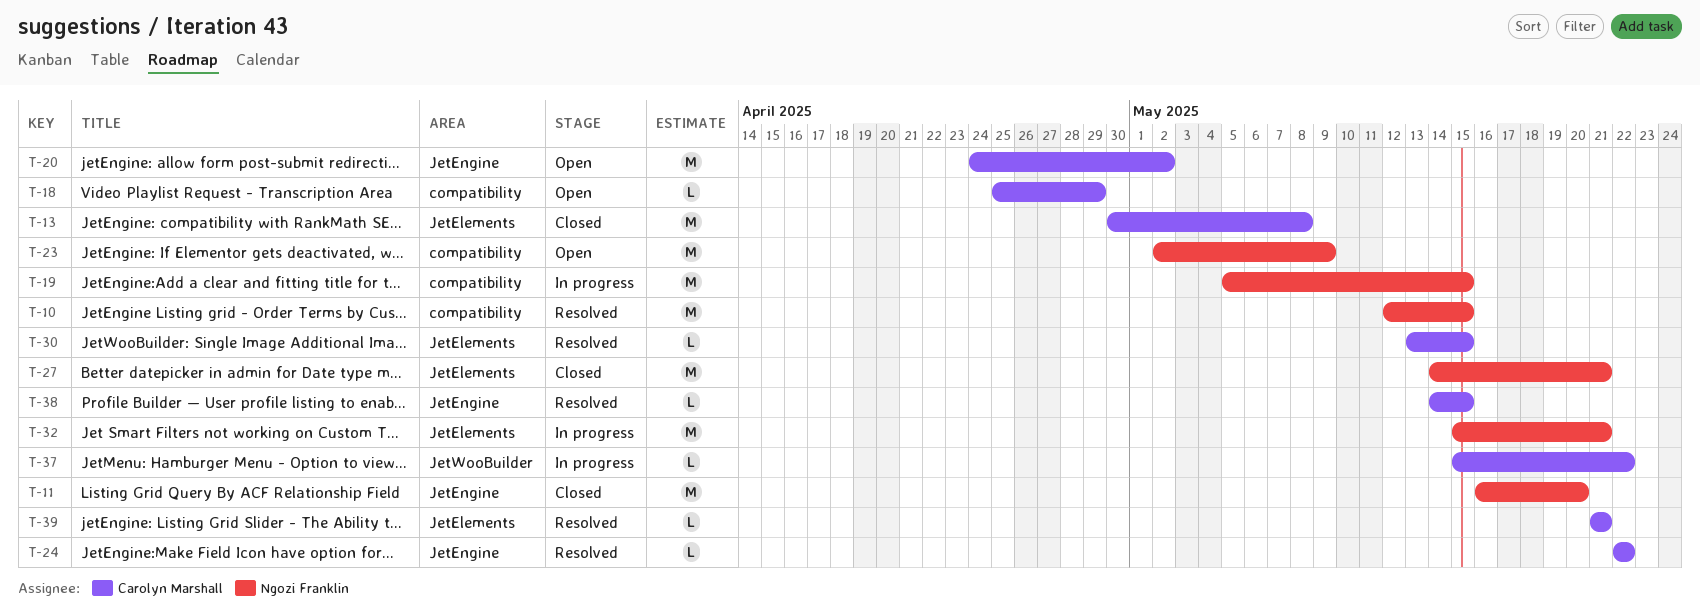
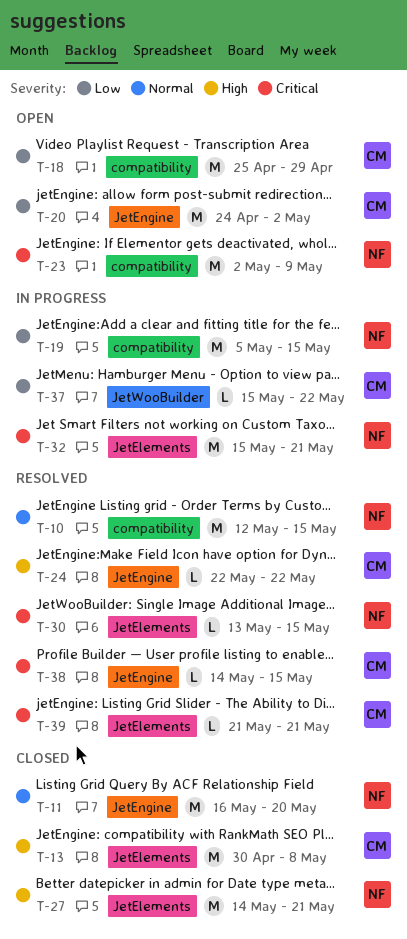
T-18, estimate: L -> M
T-30, owner: Carolyn Marshall -> Ngozi Franklin

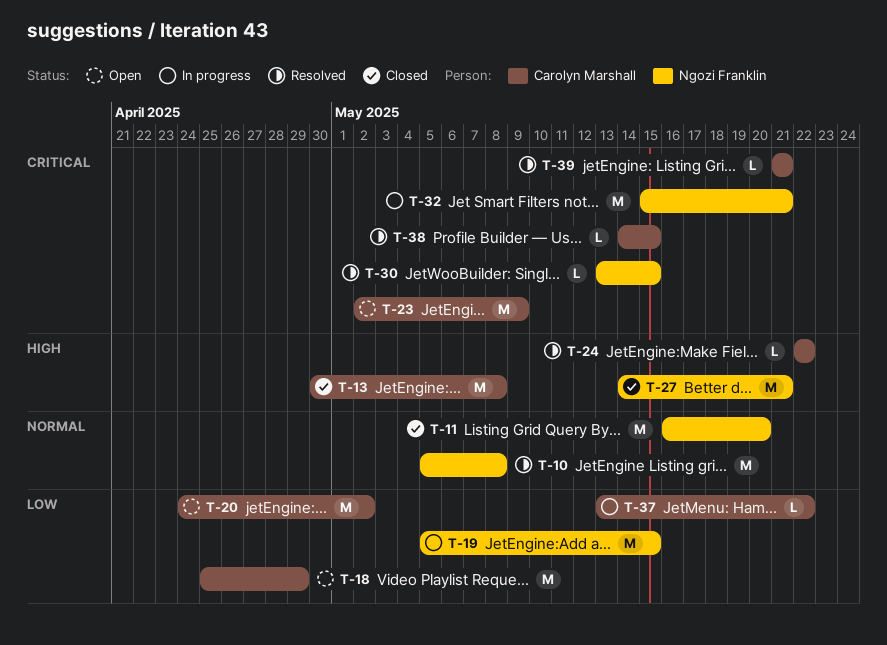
T-10, start: May 12 -> May 5
T-10, due: May 15 -> May 8
T-23, owner: Ngozi Franklin -> Carolyn Marshall
T-37, start: May 15 -> May 13

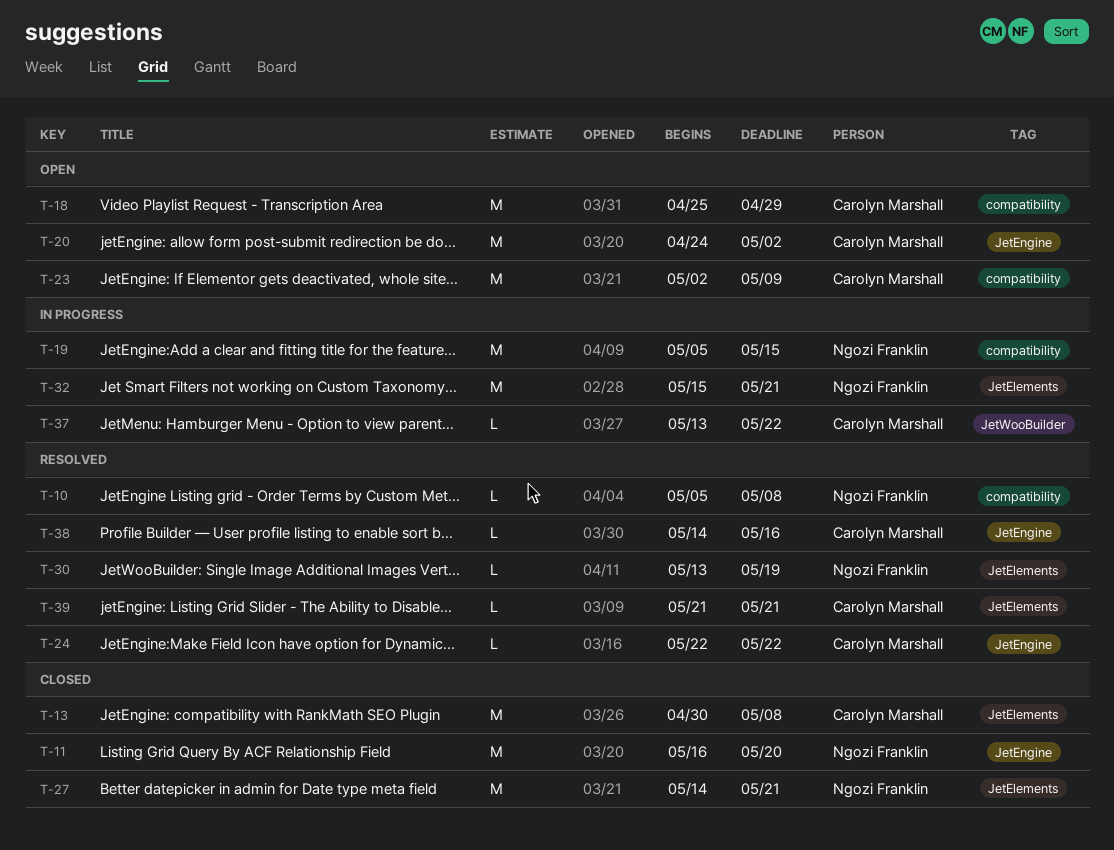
T-10, estimate: M -> L
T-30, due: May 15 -> May 19
T-38, due: May 15 -> May 16

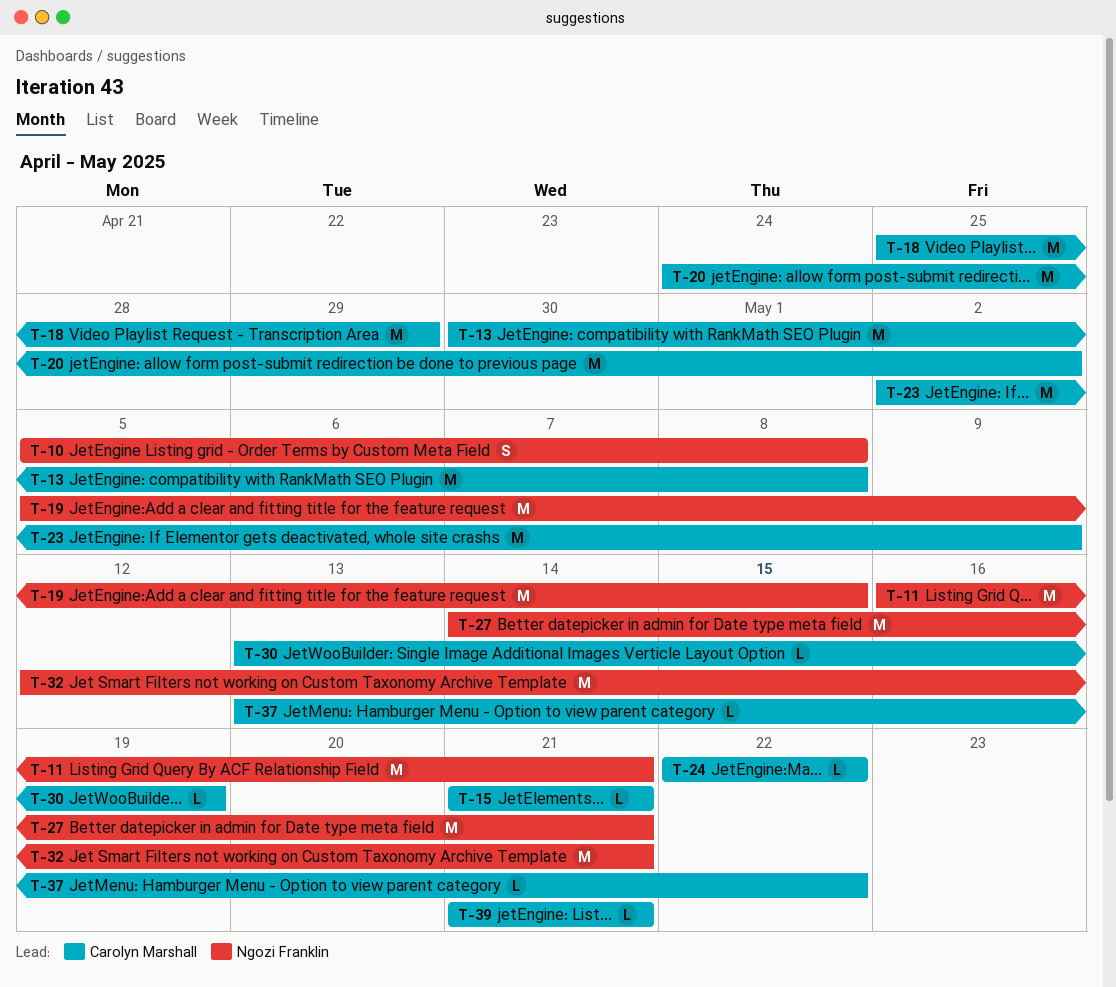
T-10, estimate: L -> S
T-11, due: May 20 -> May 21
T-15: none -> present
T-30, owner: Ngozi Franklin -> Carolyn Marshall
T-32, start: May 15 -> May 12
T-38: present -> none

